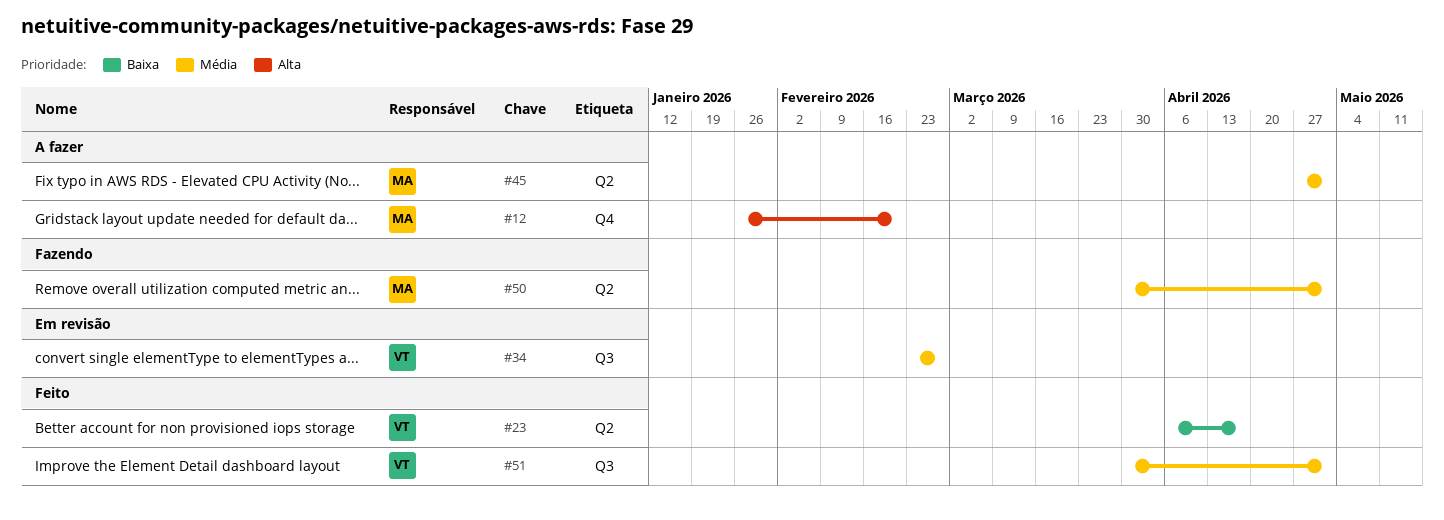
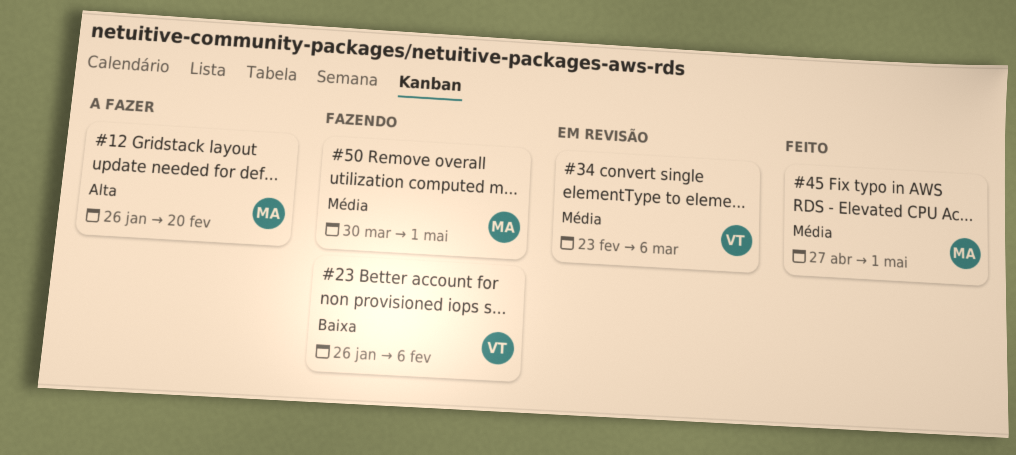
#23, status: Feito -> Fazendo
#23, start: Apr 6 -> Jan 26
#23, due: Apr 17 -> Feb 6
#34, due: Feb 27 -> Mar 6
#45, status: A fazer -> Feito
#51: present -> none

